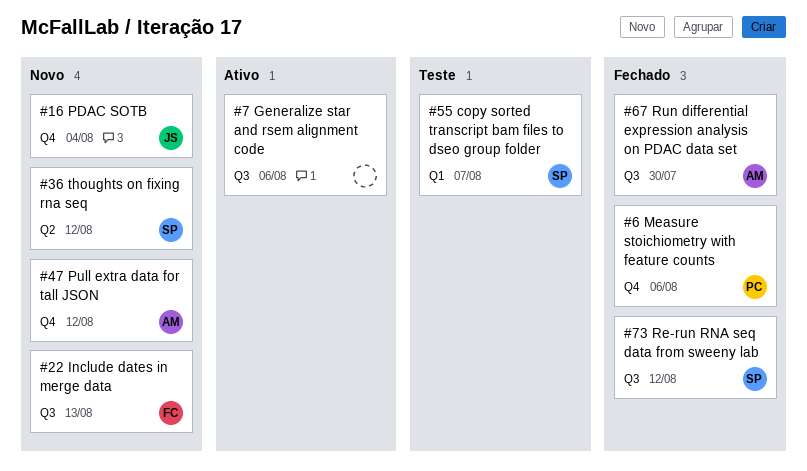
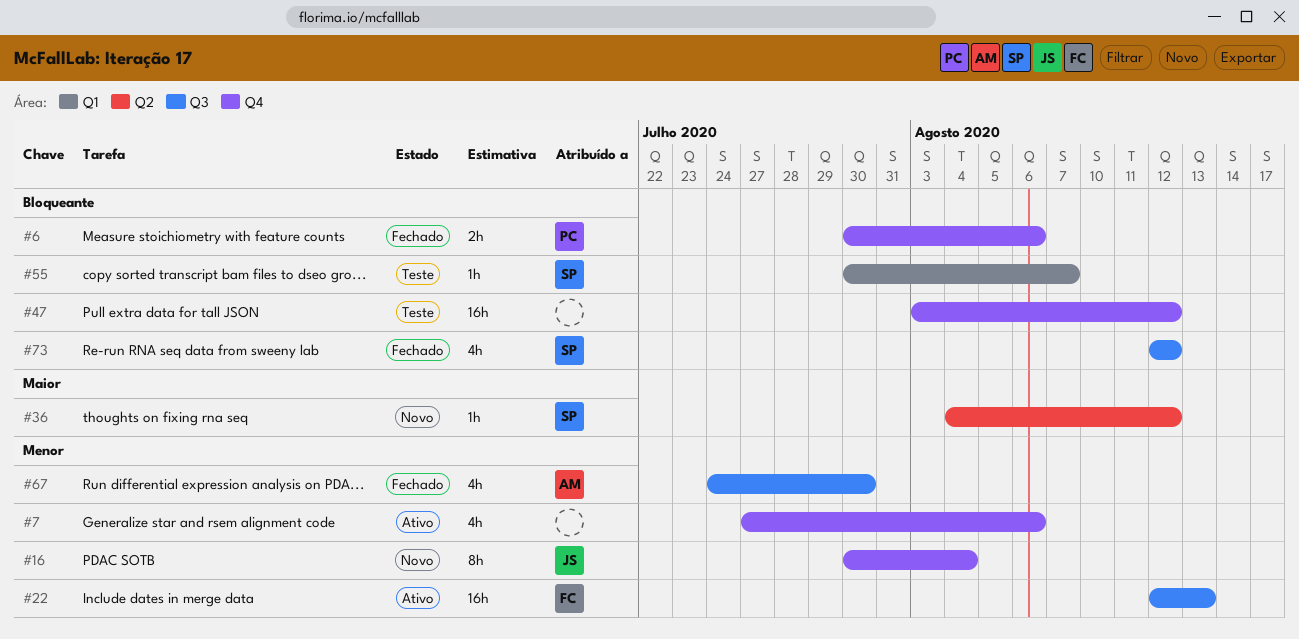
#7, label: Q3 -> Q4
#22, status: Novo -> Ativo
#47, status: Novo -> Teste
#47, owner: AM -> none

